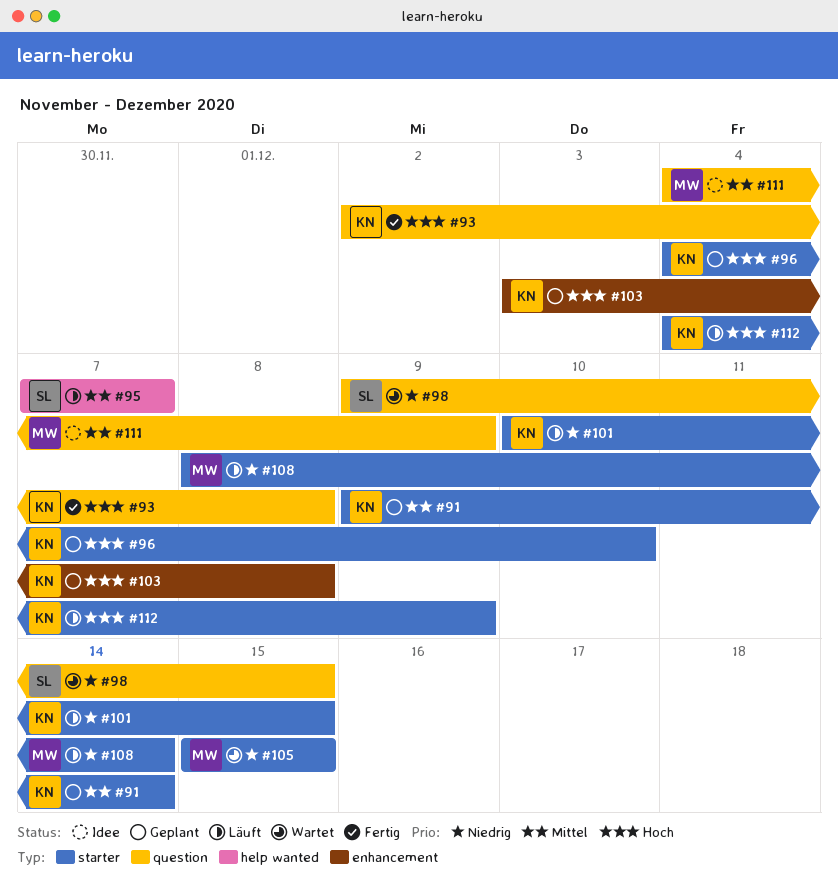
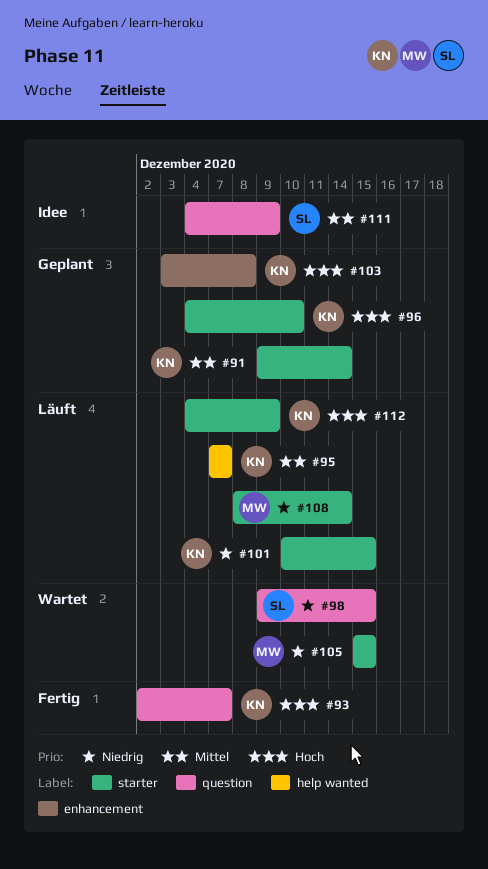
#93, due: Dec 8 -> Dec 7
#95, owner: SL -> KN
#111, owner: MW -> SL

